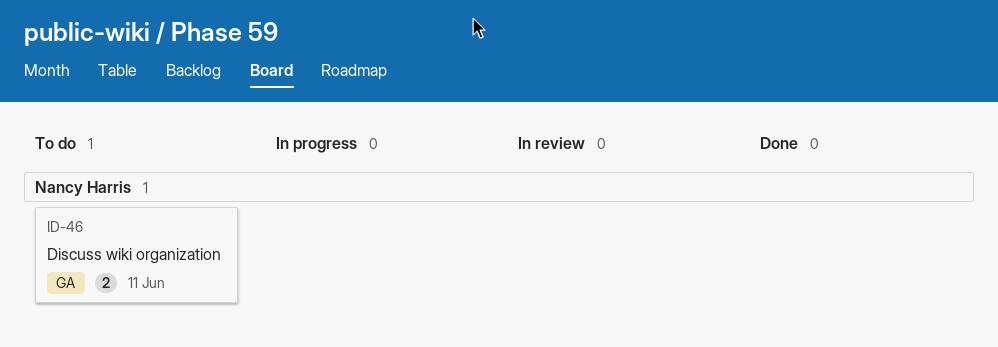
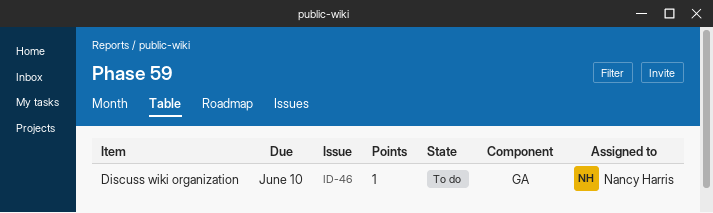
ID-46, estimate: 2 -> 1
ID-46, due: Jun 11 -> Jun 10

